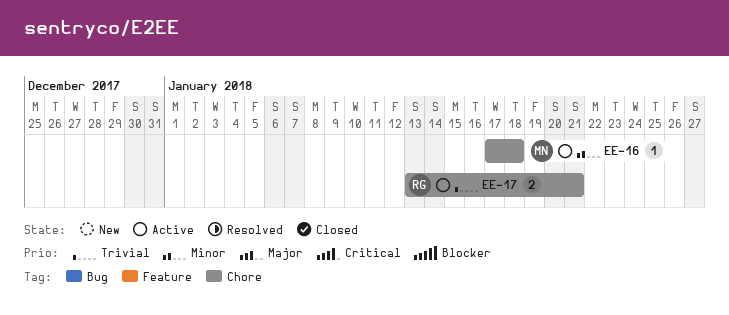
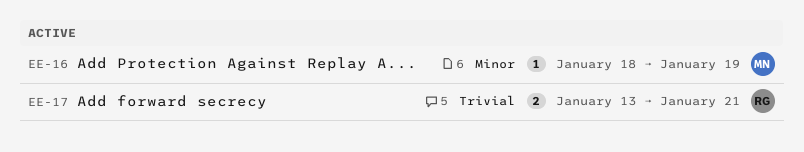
EE-16, start: Jan 17 -> Jan 18
EE-16, due: Jan 18 -> Jan 19

